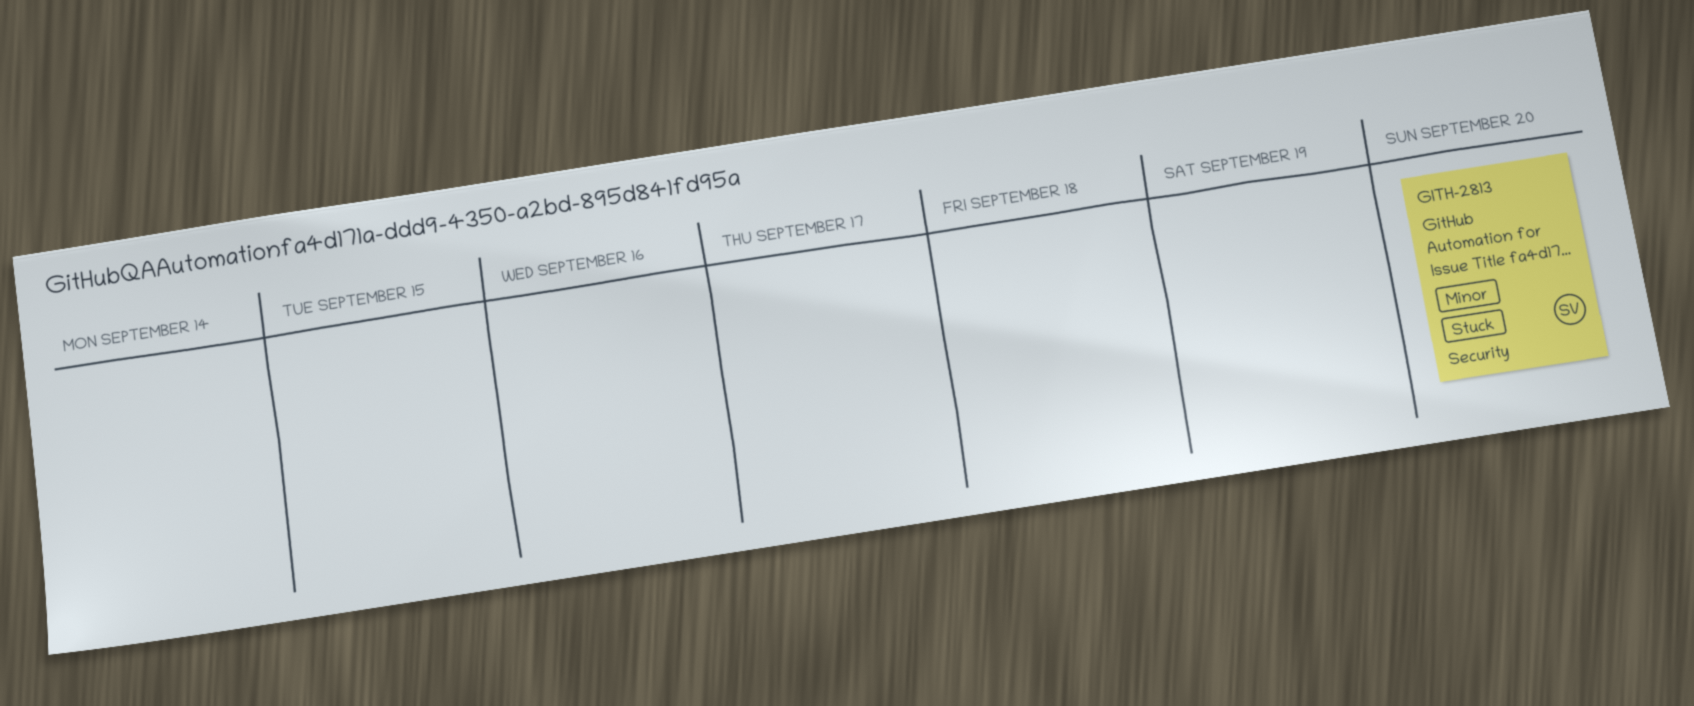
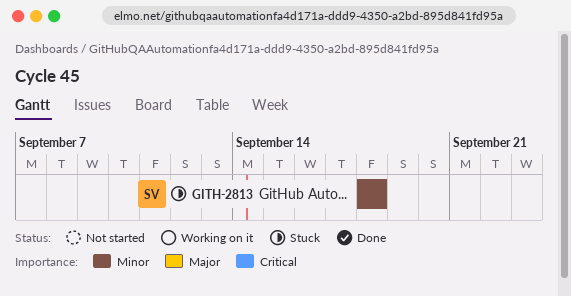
GITH-2813, due: Sep 20 -> Sep 18

